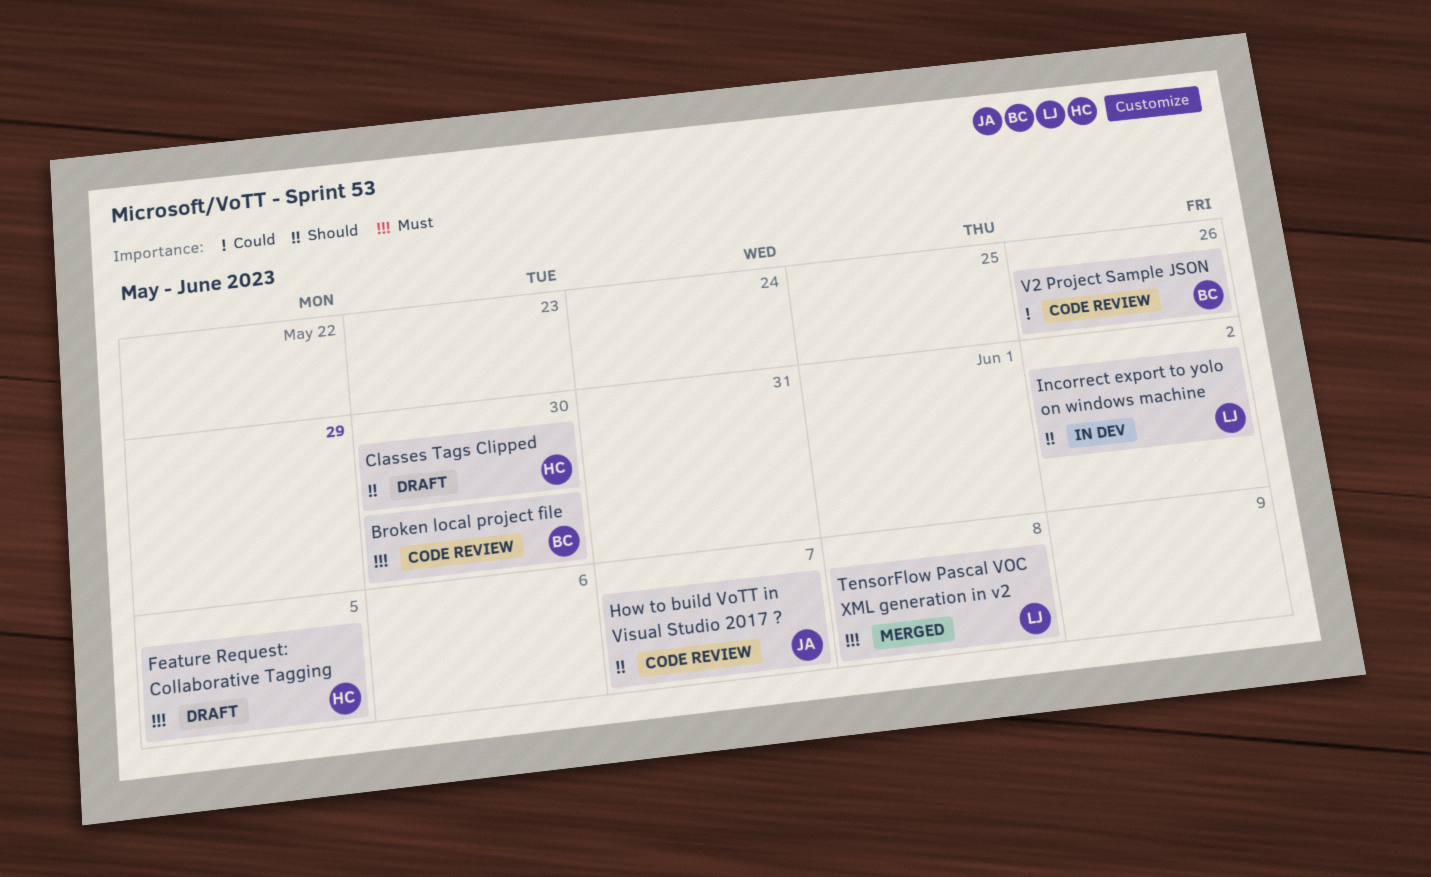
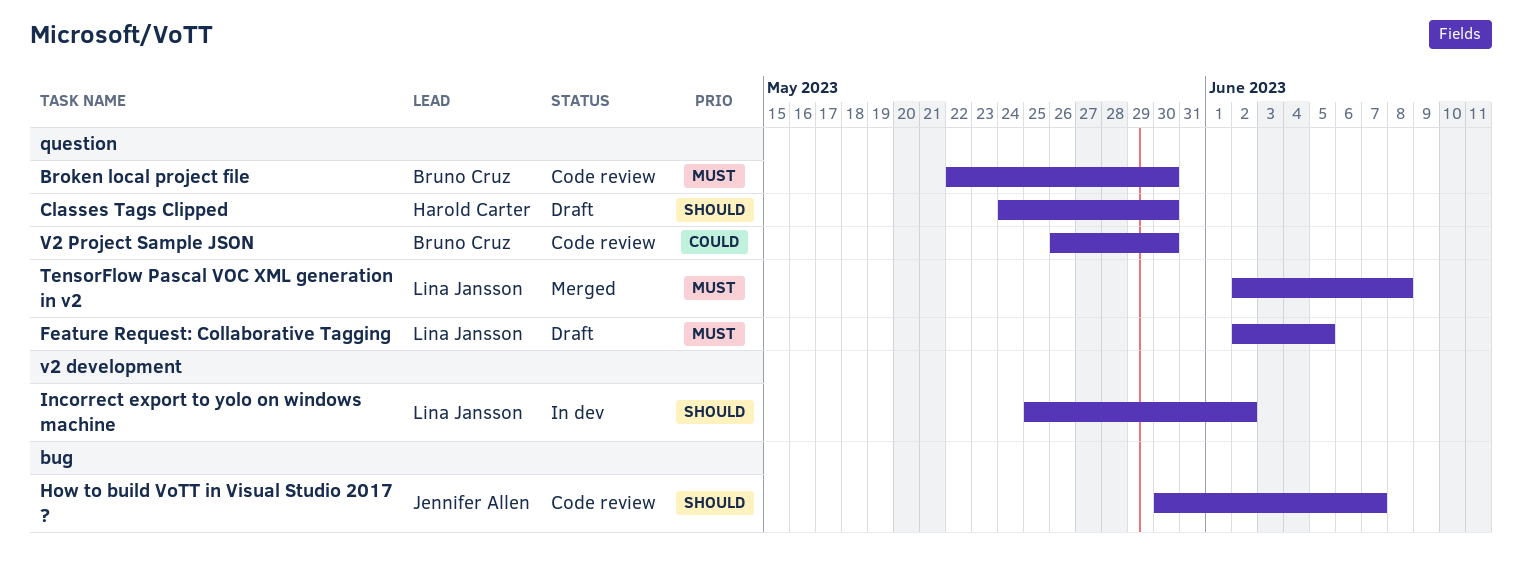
Feature Request: Collaborative Tagging, owner: Harold Carter -> Lina Jansson
V2 Project Sample JSON, due: May 26 -> May 30

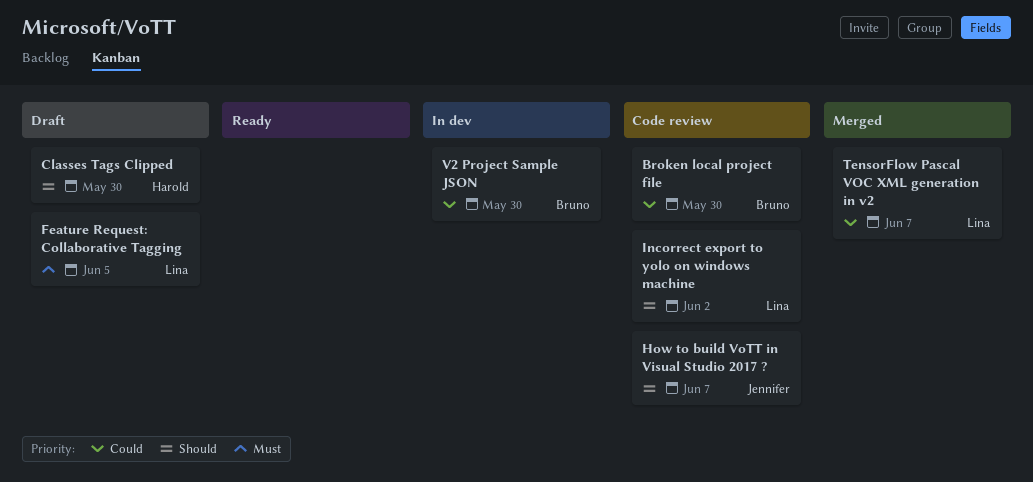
Broken local project file, priority: Must -> Could
Incorrect export to yolo on windows machine, status: In dev -> Code review
TensorFlow Pascal VOC XML generation in v2, priority: Must -> Could
TensorFlow Pascal VOC XML generation in v2, due: Jun 8 -> Jun 7
V2 Project Sample JSON, status: Code review -> In dev

